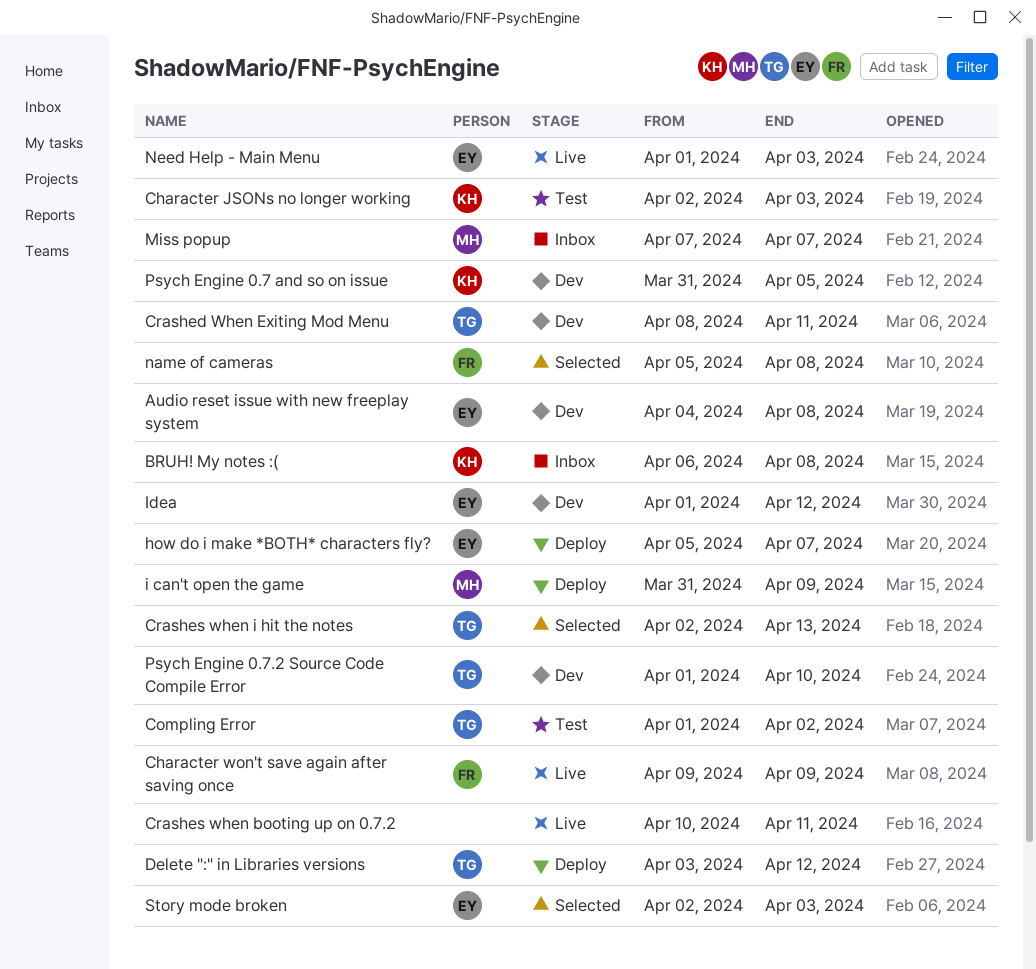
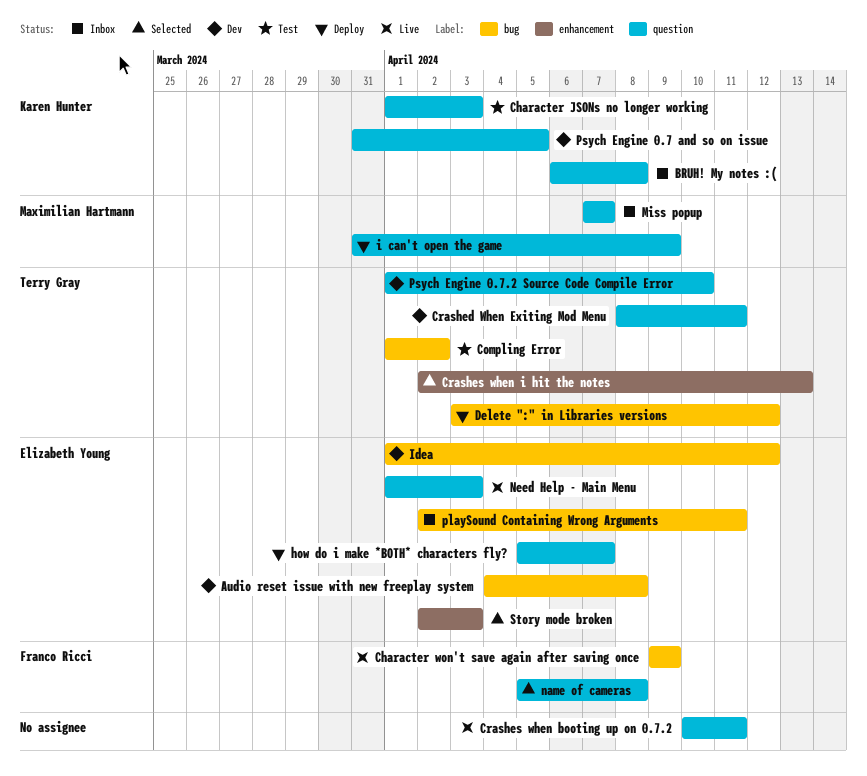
Character JSONs no longer working, start: Apr 2 -> Apr 1
playSound Containing Wrong Arguments: none -> present

